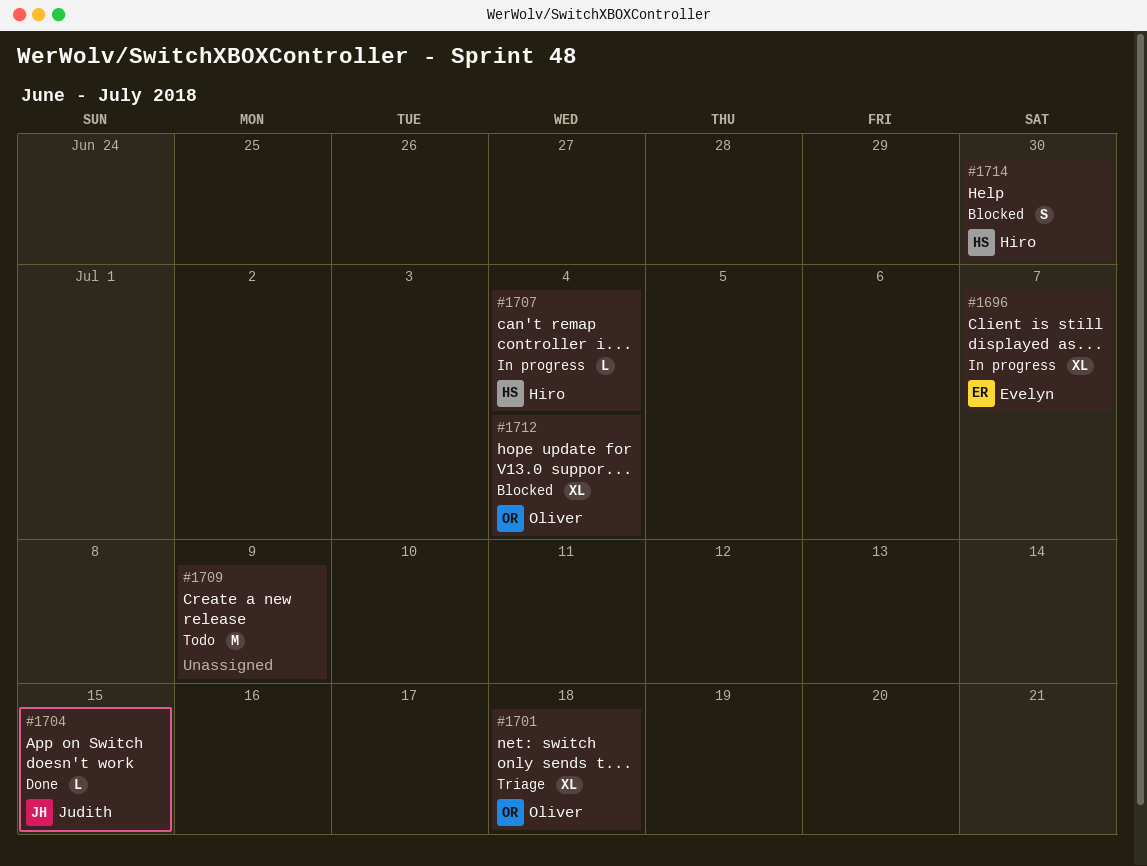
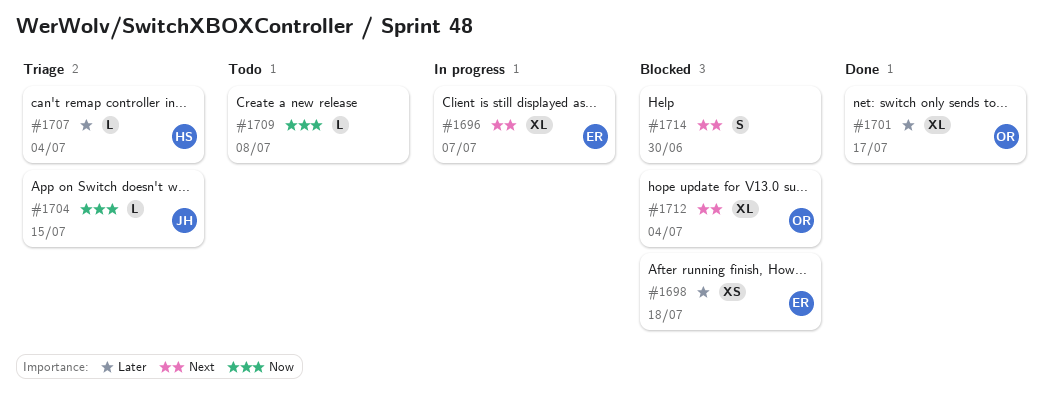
#1698: none -> present
#1701, status: Triage -> Done
#1701, due: Jul 18 -> Jul 17
#1704, status: Done -> Triage
#1707, status: In progress -> Triage
#1709, estimate: M -> L
#1709, due: Jul 9 -> Jul 8
#1714, owner: Hiro -> none

